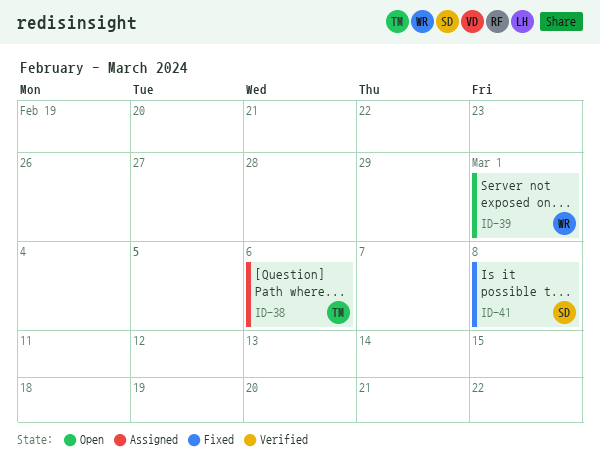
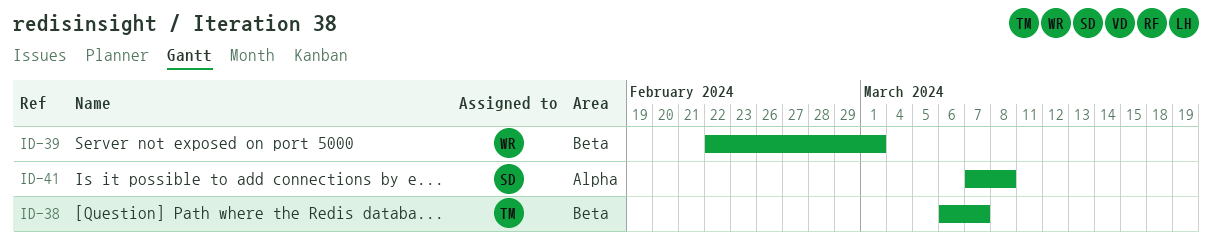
ID-38, due: Mar 6 -> Mar 7

